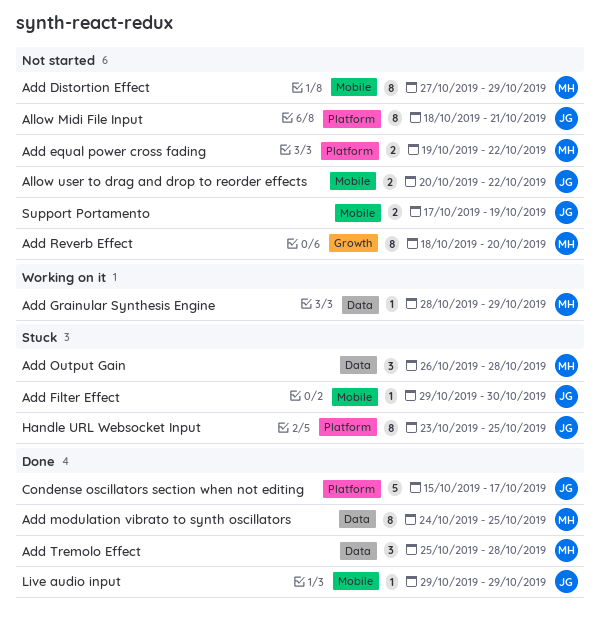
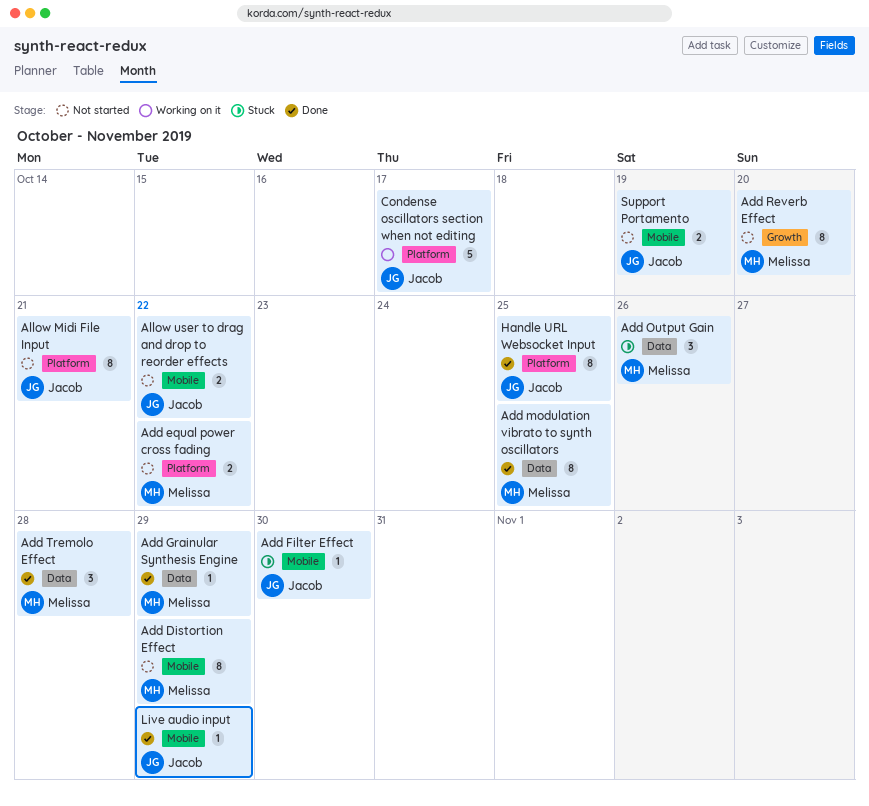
Add Grainular Synthesis Engine, status: Working on it -> Done
Add Output Gain, due: Oct 28 -> Oct 26
Condense oscillators section when not editing, status: Done -> Working on it
Handle URL Websocket Input, status: Stuck -> Done

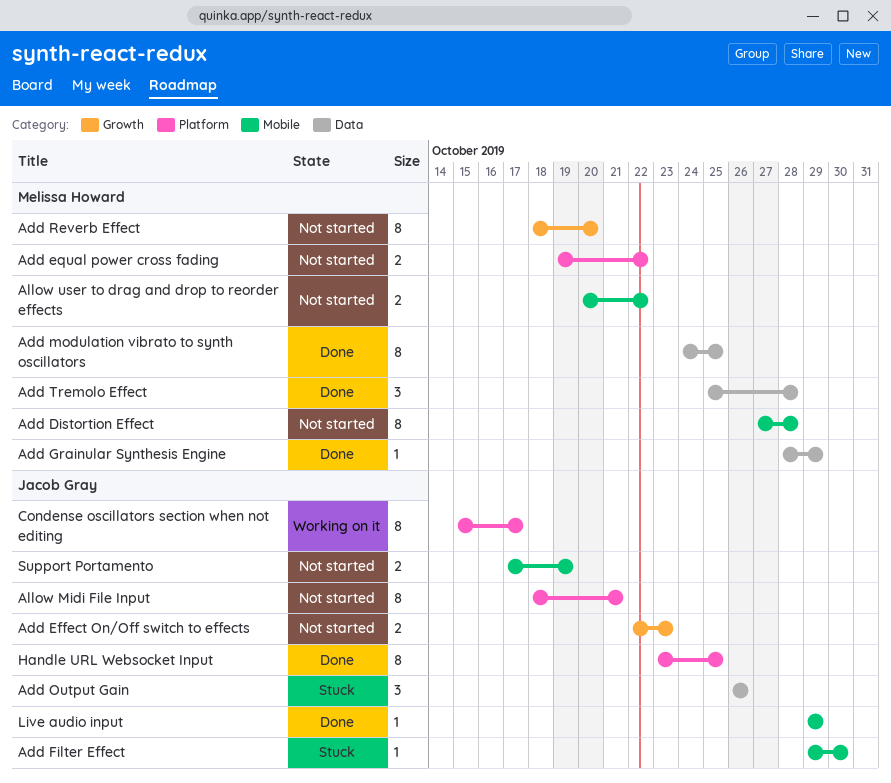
Add Distortion Effect, due: Oct 29 -> Oct 28
Add Effect On/Off switch to effects: none -> present
Add Output Gain, owner: Melissa Howard -> Jacob Gray
Allow user to drag and drop to reorder effects, owner: Jacob Gray -> Melissa Howard
Condense oscillators section when not editing, estimate: 5 -> 8

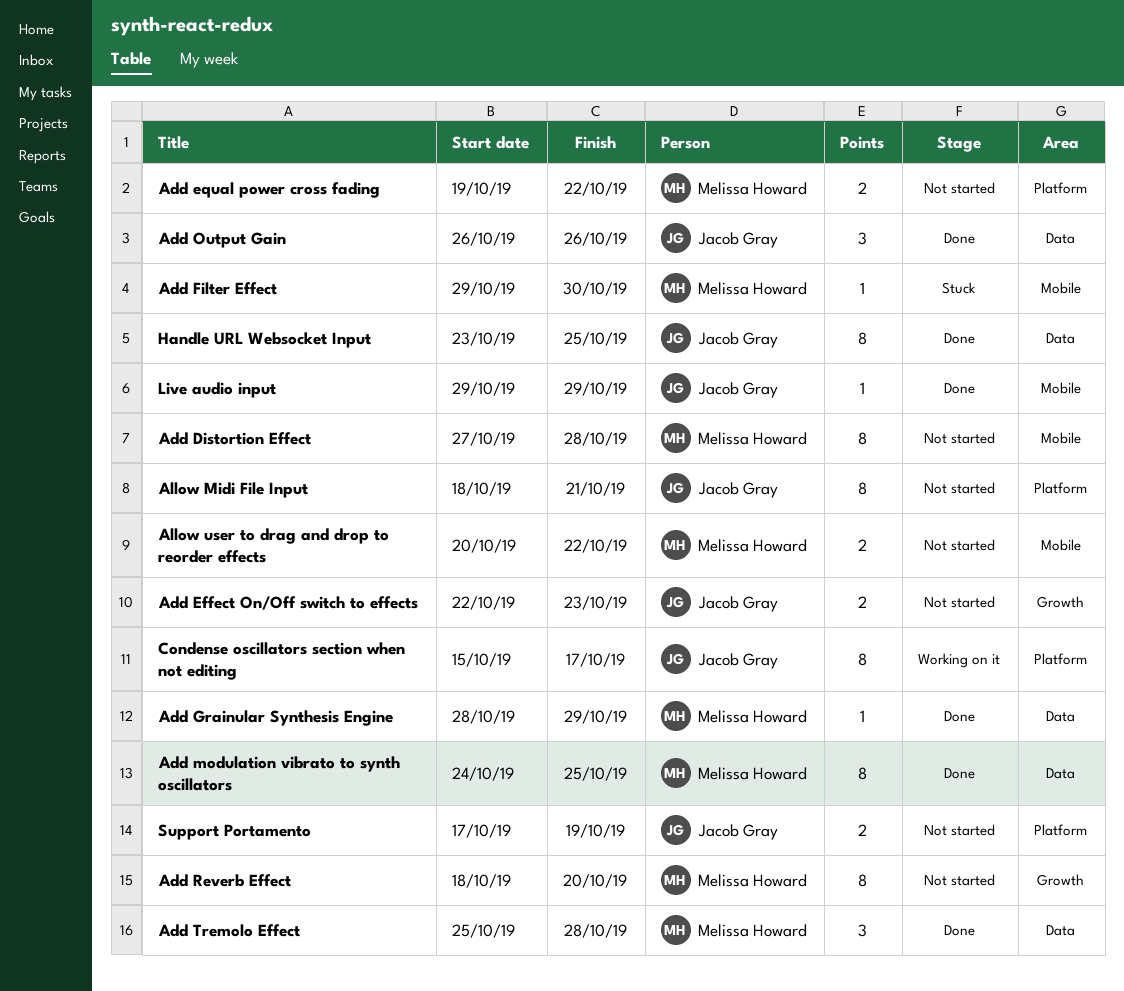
Add Filter Effect, owner: Jacob Gray -> Melissa Howard
Add Output Gain, status: Stuck -> Done
Handle URL Websocket Input, label: Platform -> Data
Support Portamento, label: Mobile -> Platform

